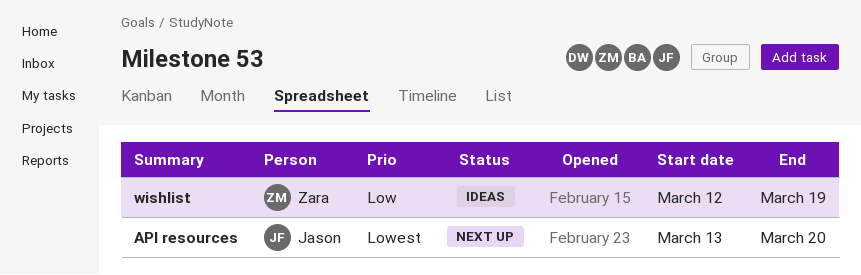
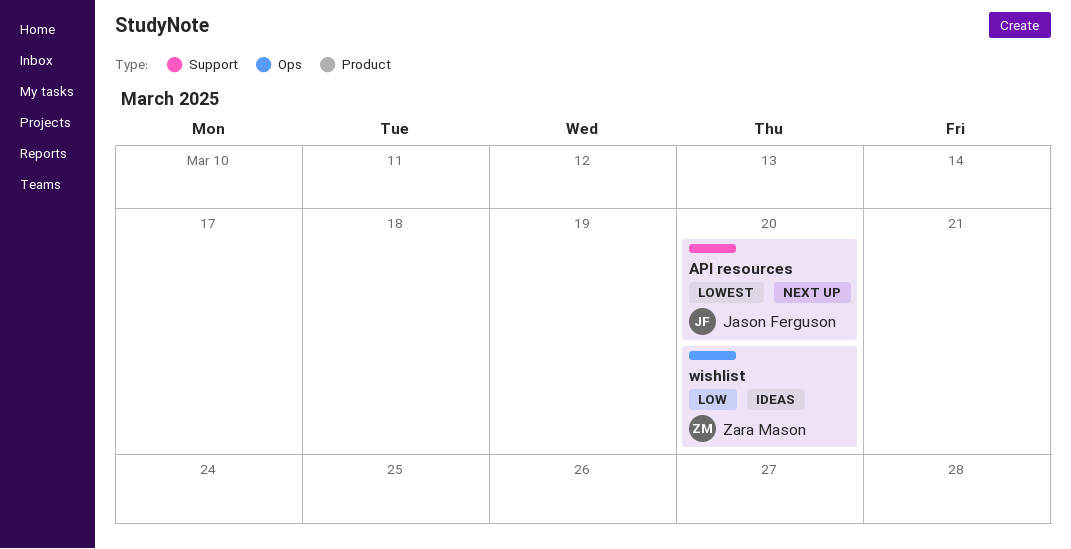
wishlist, due: Mar 19 -> Mar 20

